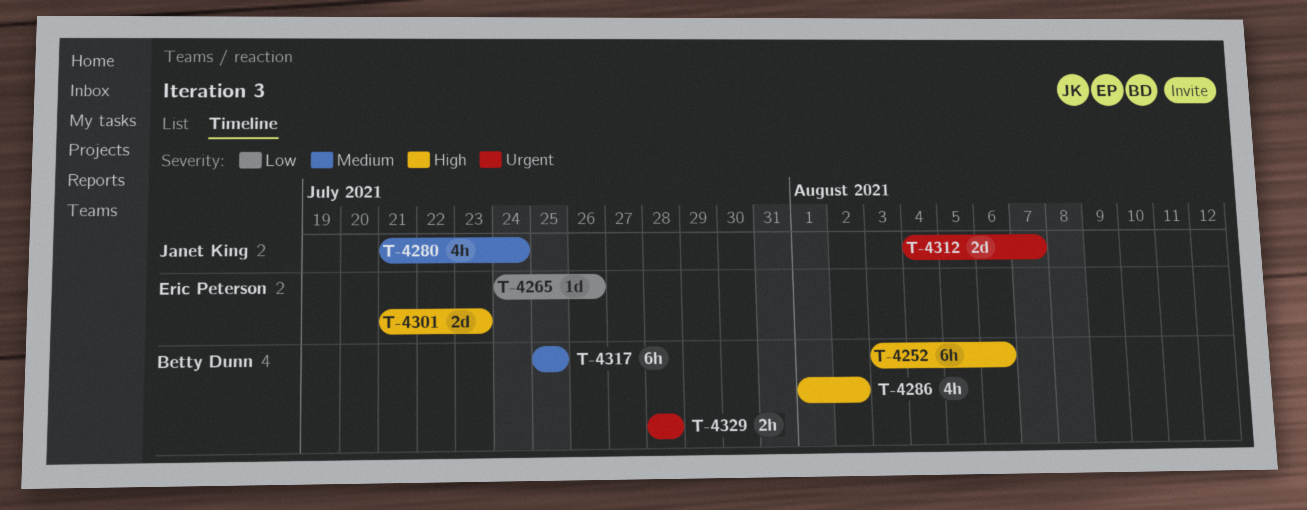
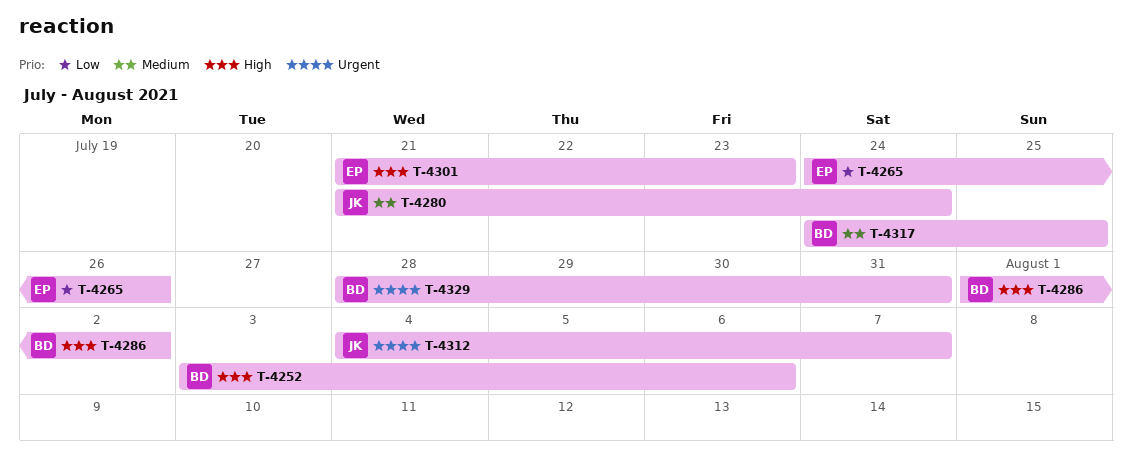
T-4317, start: Jul 25 -> Jul 24
T-4329, due: Jul 28 -> Jul 31

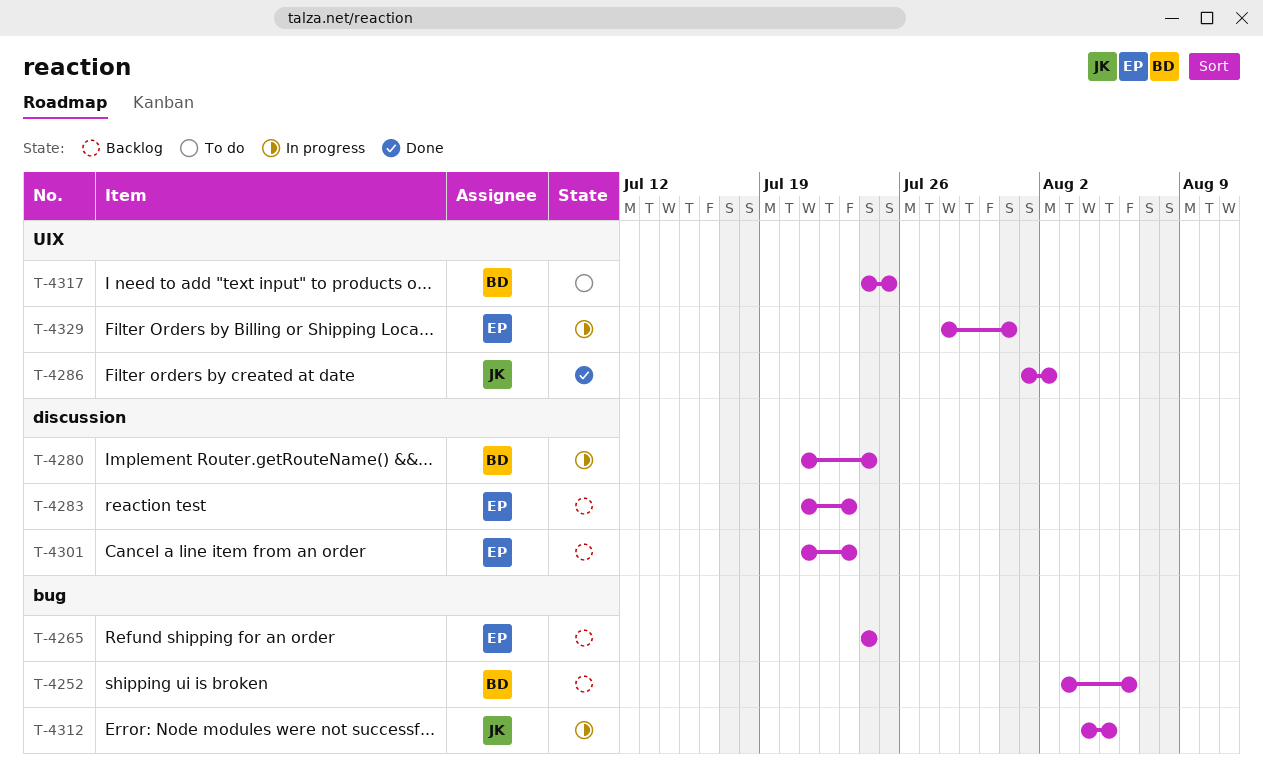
T-4265, due: Jul 26 -> Jul 24
T-4280, owner: JK -> BD
T-4283: none -> present
T-4286, owner: BD -> JK
T-4312, due: Aug 7 -> Aug 5
T-4329, owner: BD -> EP

